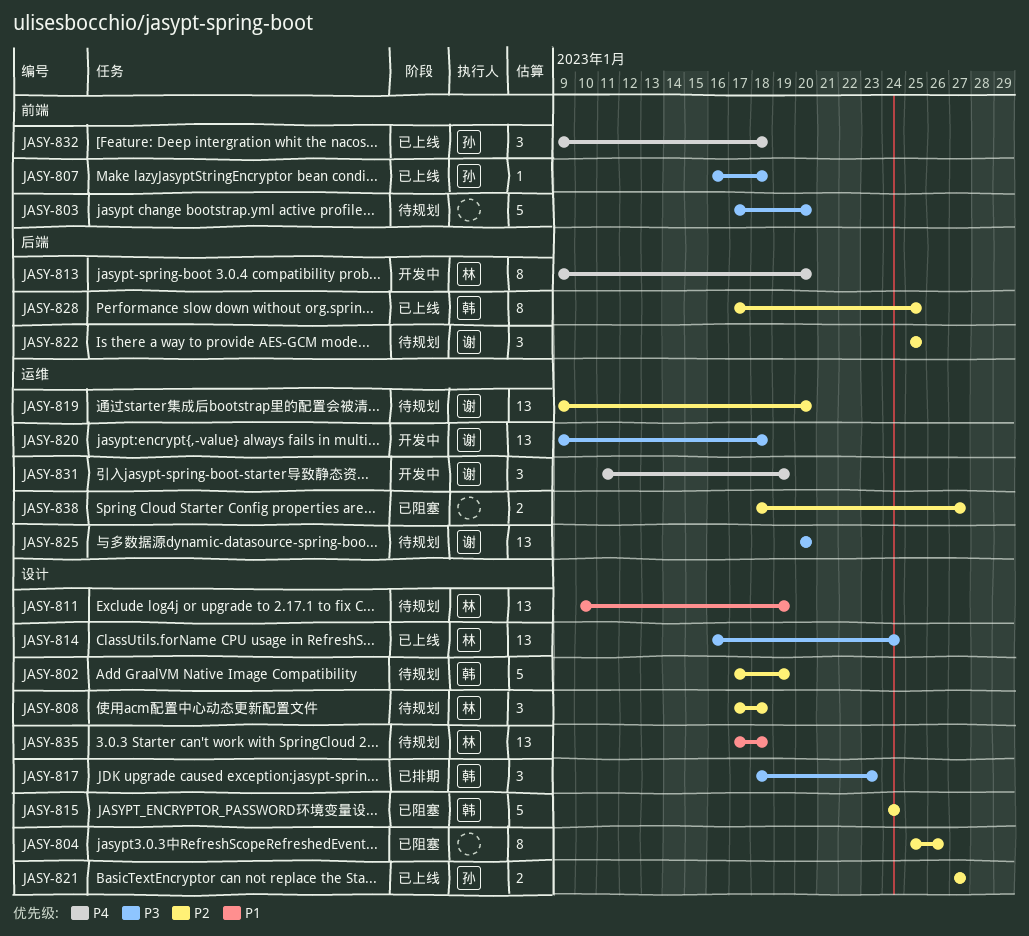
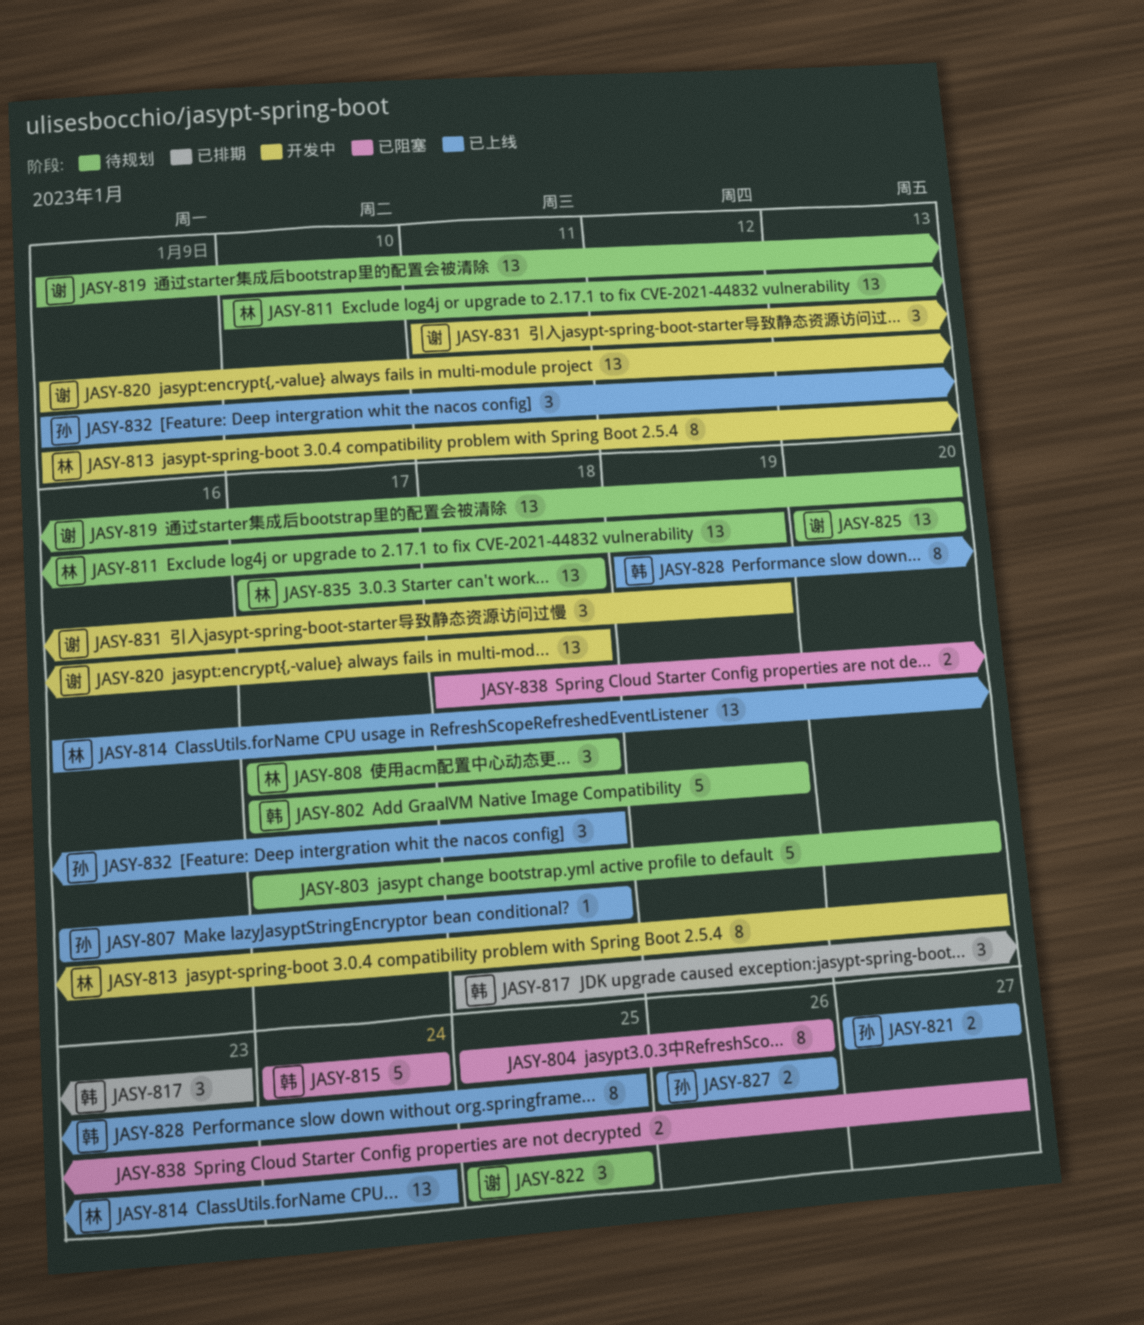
JASY-827: none -> present
JASY-828, start: Jan 17 -> Jan 19

